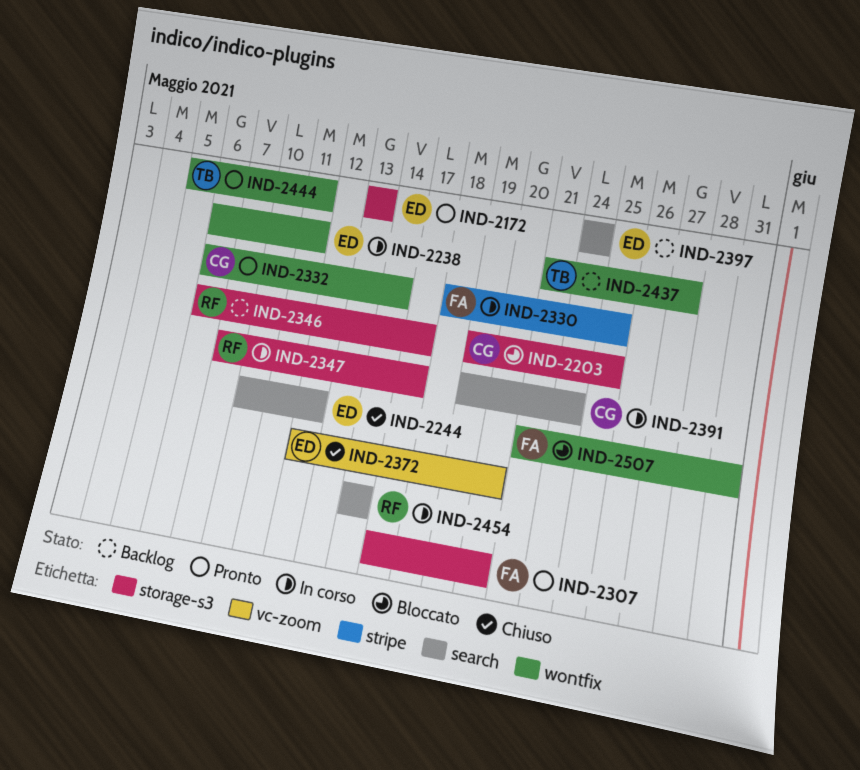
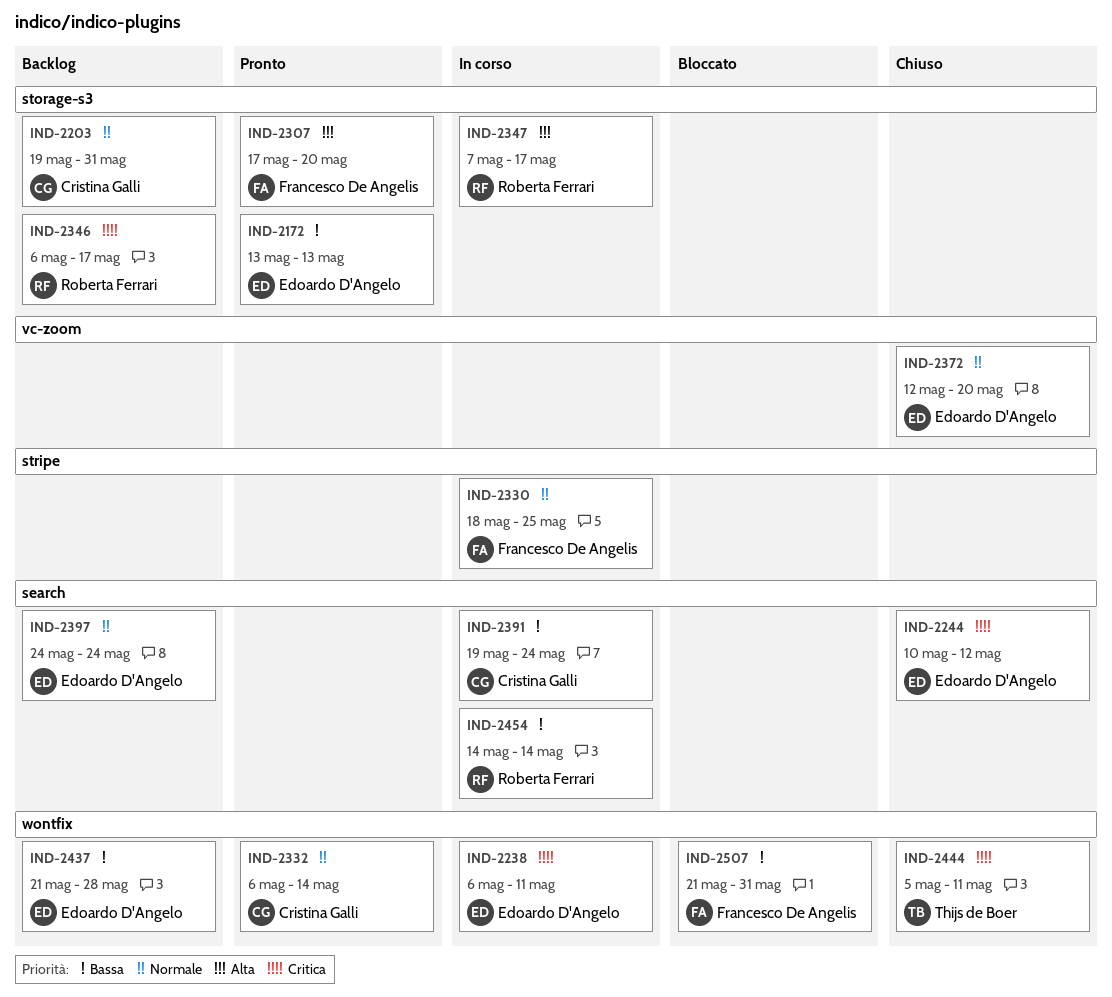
IND-2203, status: Bloccato -> Backlog
IND-2203, due: May 25 -> May 31
IND-2437, owner: Thijs de Boer -> Edoardo D'Angelo
IND-2437, due: May 27 -> May 28
IND-2444, status: Pronto -> Chiuso

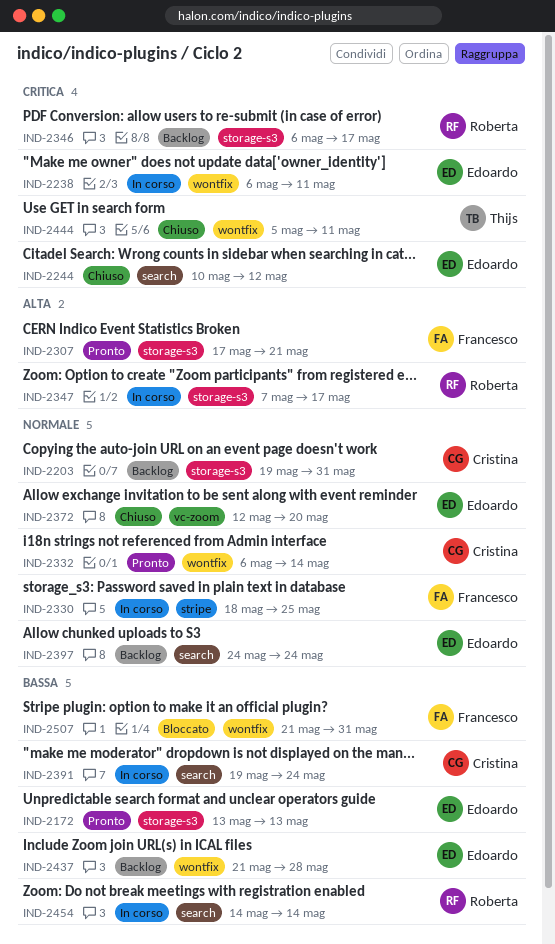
IND-2307, due: May 20 -> May 21

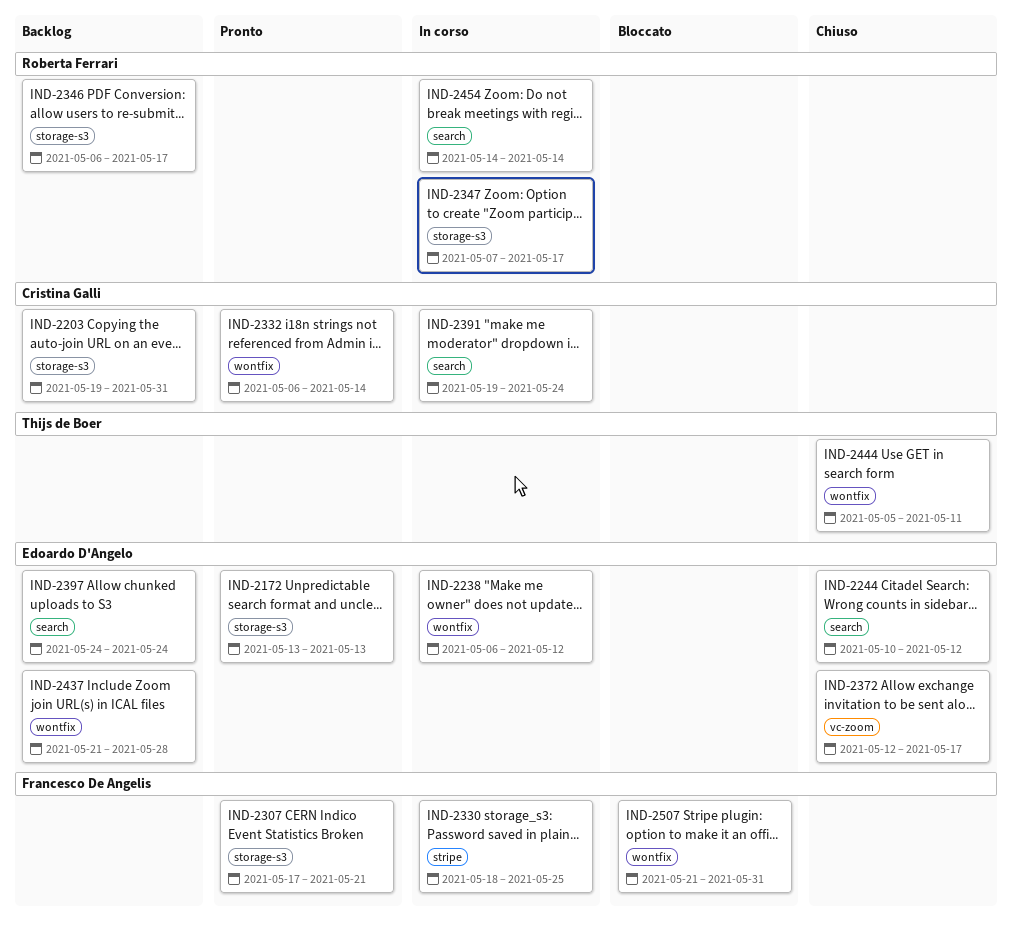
IND-2238, due: May 11 -> May 12
IND-2372, due: May 20 -> May 17

